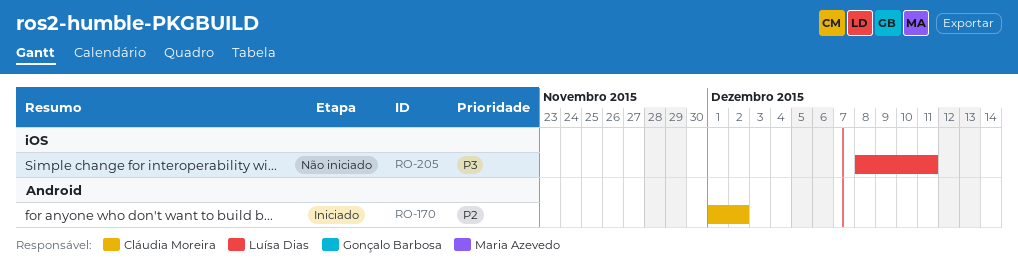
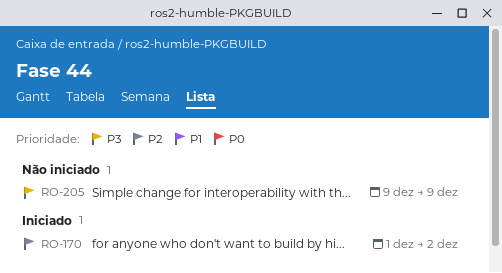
RO-205, start: Dec 8 -> Dec 9
RO-205, due: Dec 11 -> Dec 9

